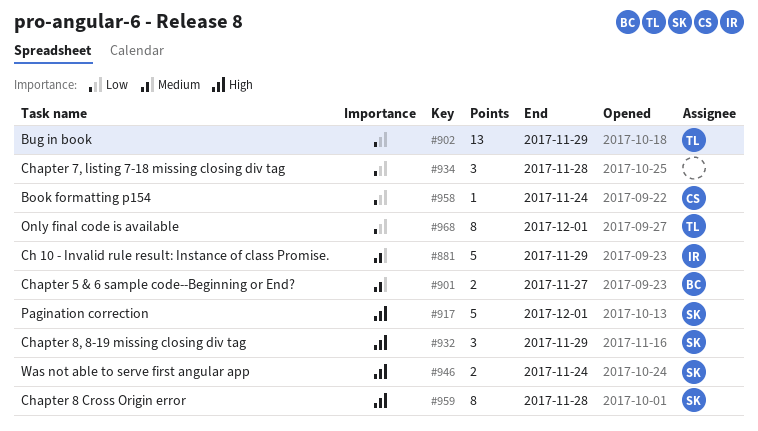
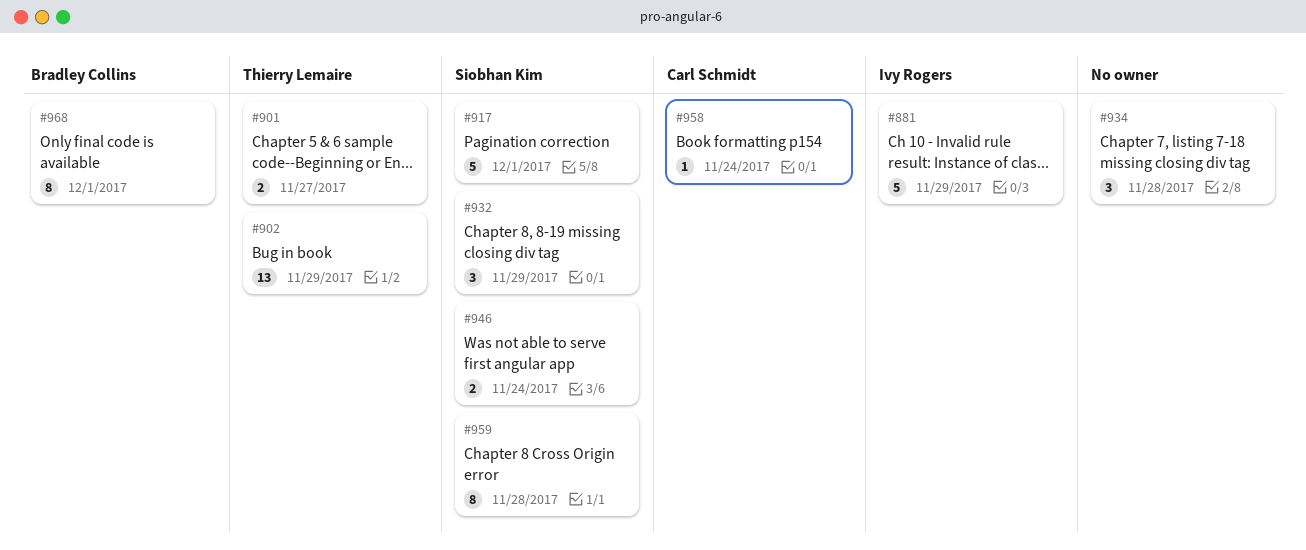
#901, owner: Bradley Collins -> Thierry Lemaire
#968, owner: Thierry Lemaire -> Bradley Collins

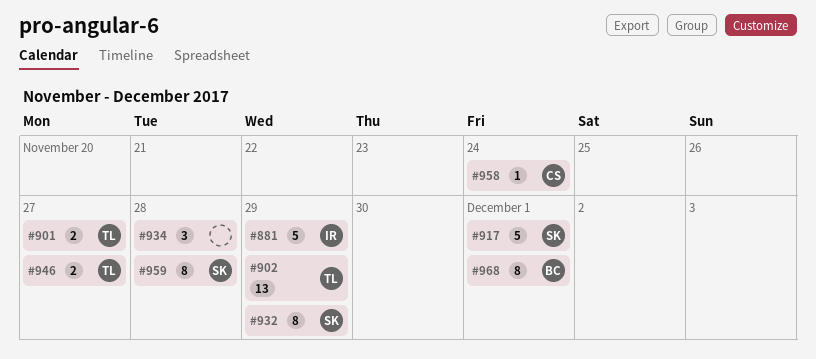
#932, estimate: 3 -> 8
#946, owner: Siobhan Kim -> Thierry Lemaire
#946, due: Nov 24 -> Nov 27

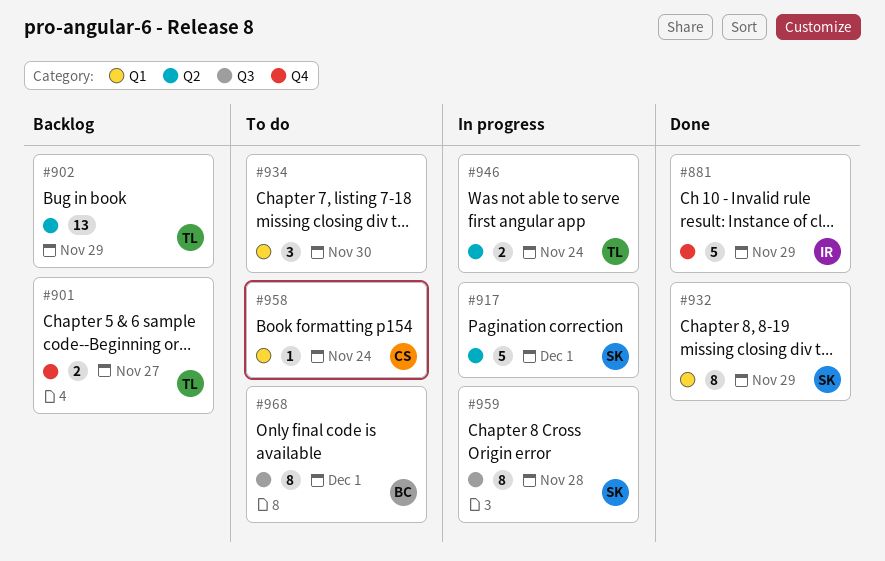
#934, due: Nov 28 -> Nov 30
#946, due: Nov 27 -> Nov 24

